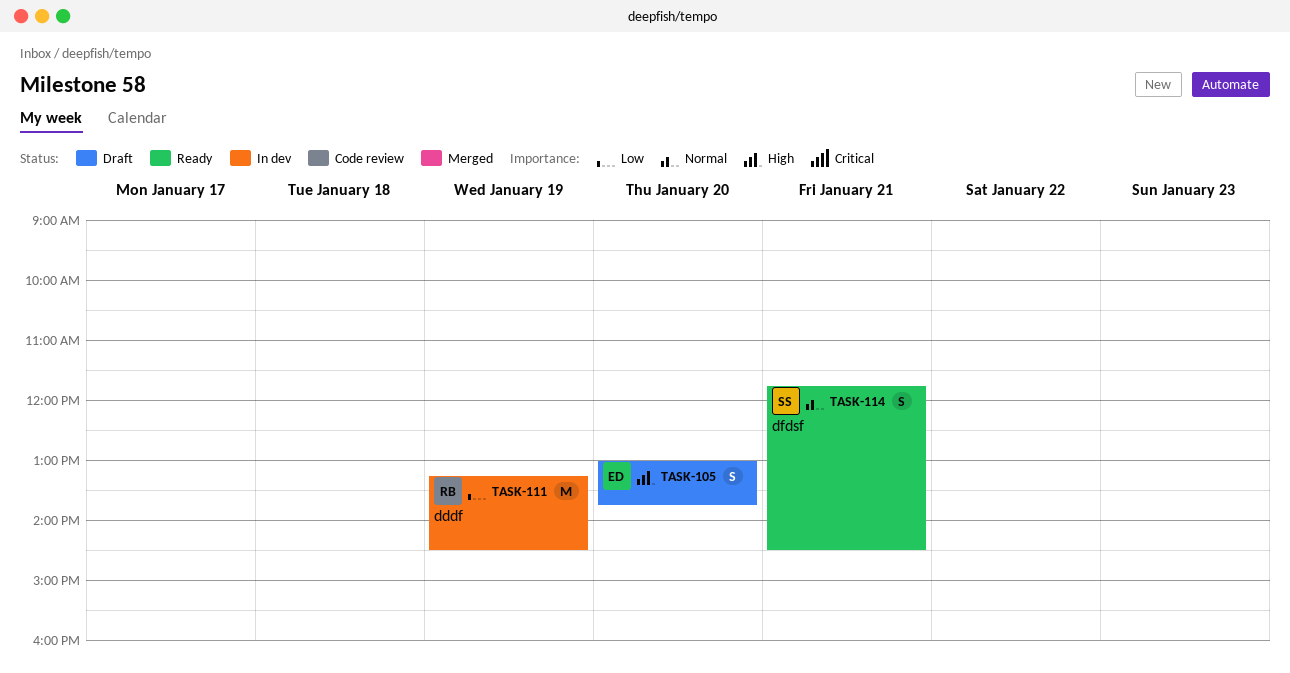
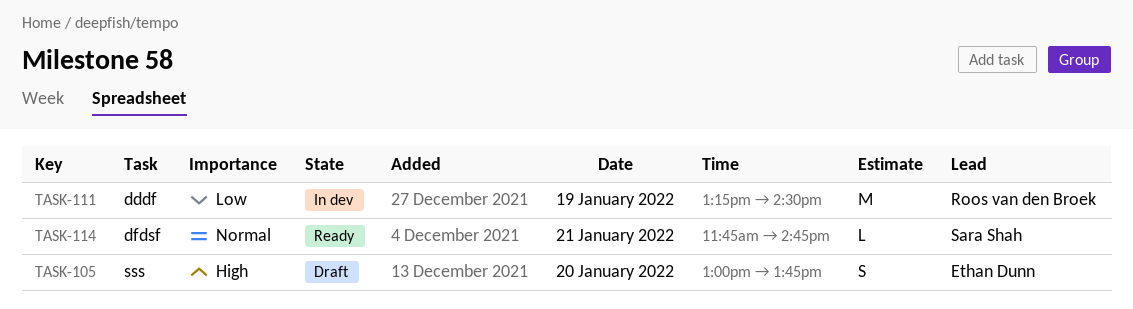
TASK-114, estimate: S -> L
TASK-114, ends: 14:30 -> 14:45

